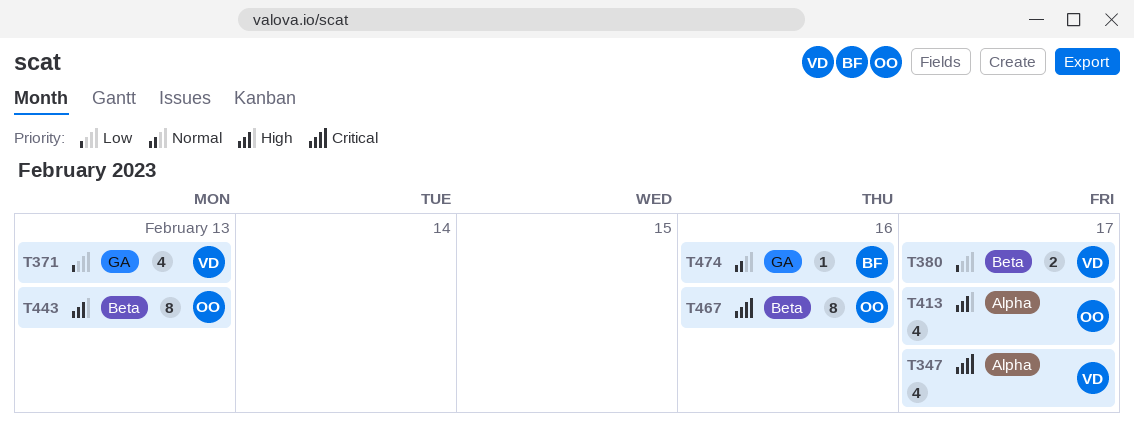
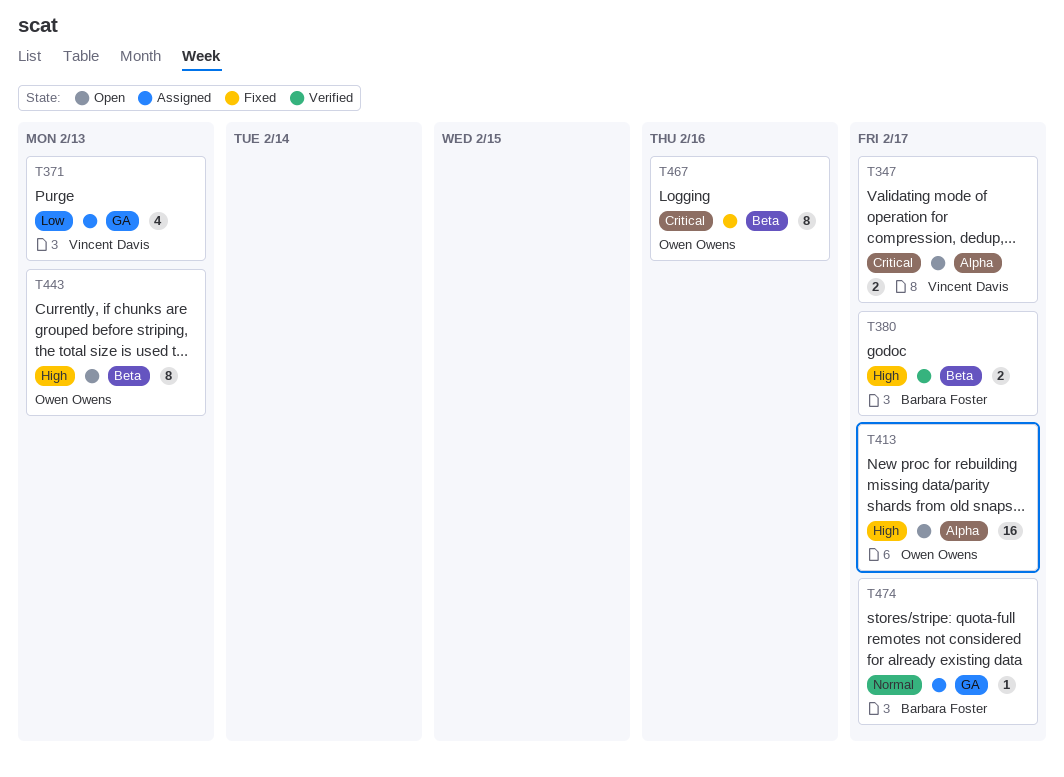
T347, estimate: 4 -> 2
T380, owner: Vincent Davis -> Barbara Foster
T380, priority: Low -> High
T413, estimate: 4 -> 16
T474, due: Feb 16 -> Feb 17

